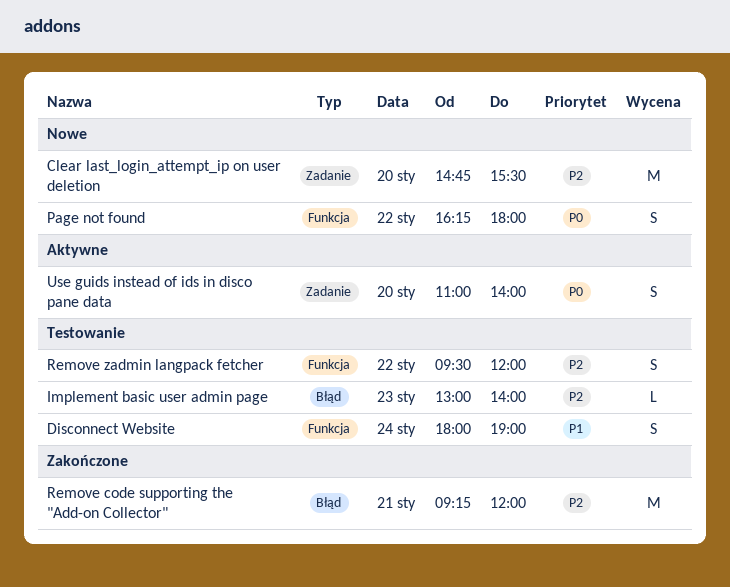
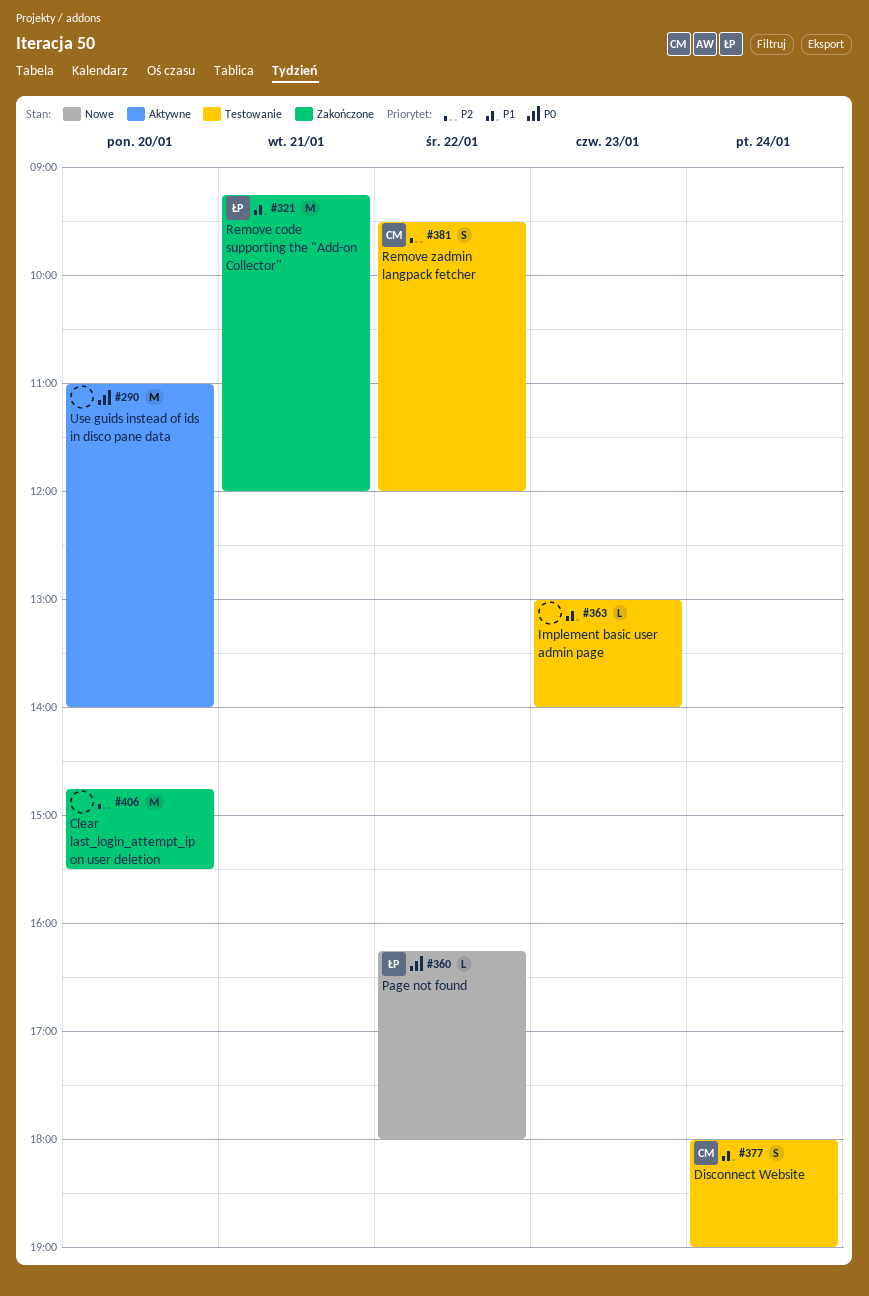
Clear last_login_attempt_ip on user deletion, status: Nowe -> Zakończone
Implement basic user admin page, priority: P2 -> P1
Page not found, estimate: S -> L
Remove code supporting the "Add-on Collector", priority: P2 -> P1
Use guids instead of ids in disco pane data, estimate: S -> M

